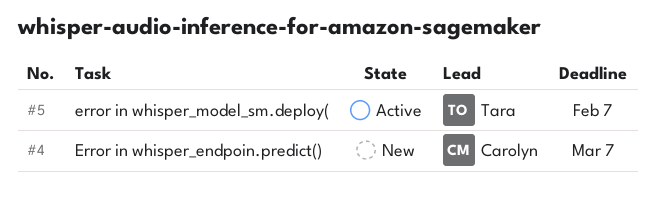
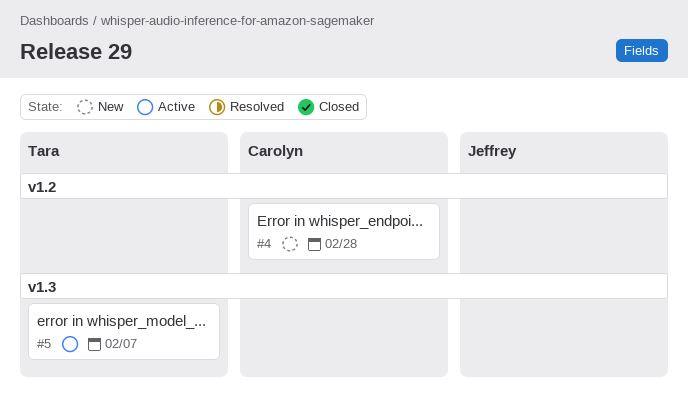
#4, due: Mar 7 -> Feb 28

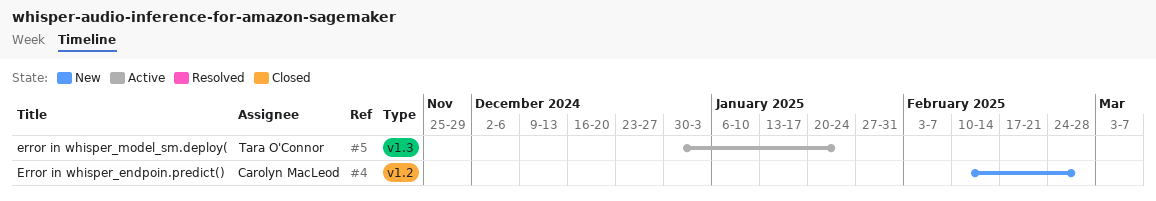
#5, due: Feb 7 -> Jan 24

